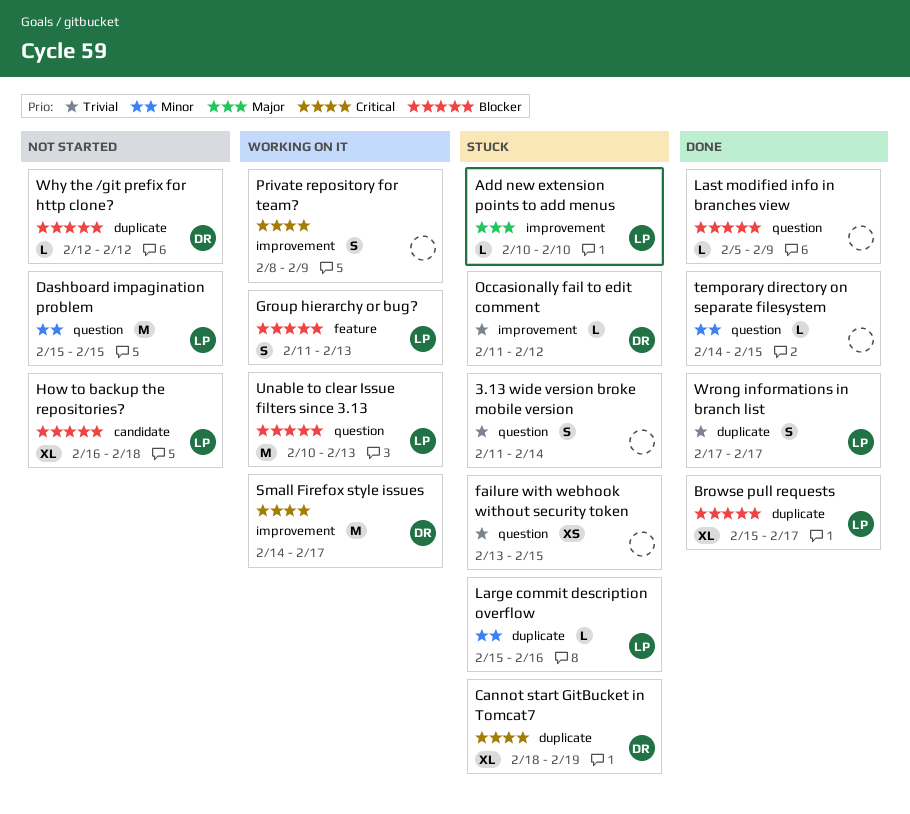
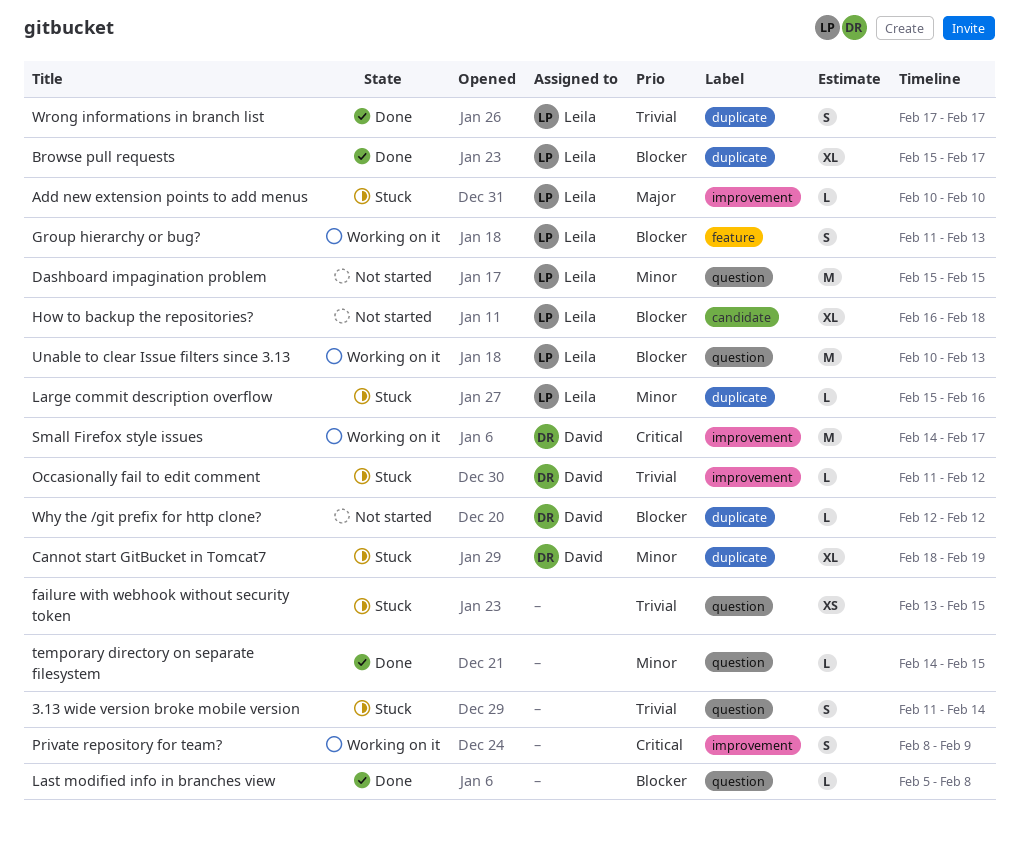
Cannot start GitBucket in Tomcat7, priority: Critical -> Minor
Last modified info in branches view, due: Feb 9 -> Feb 8

